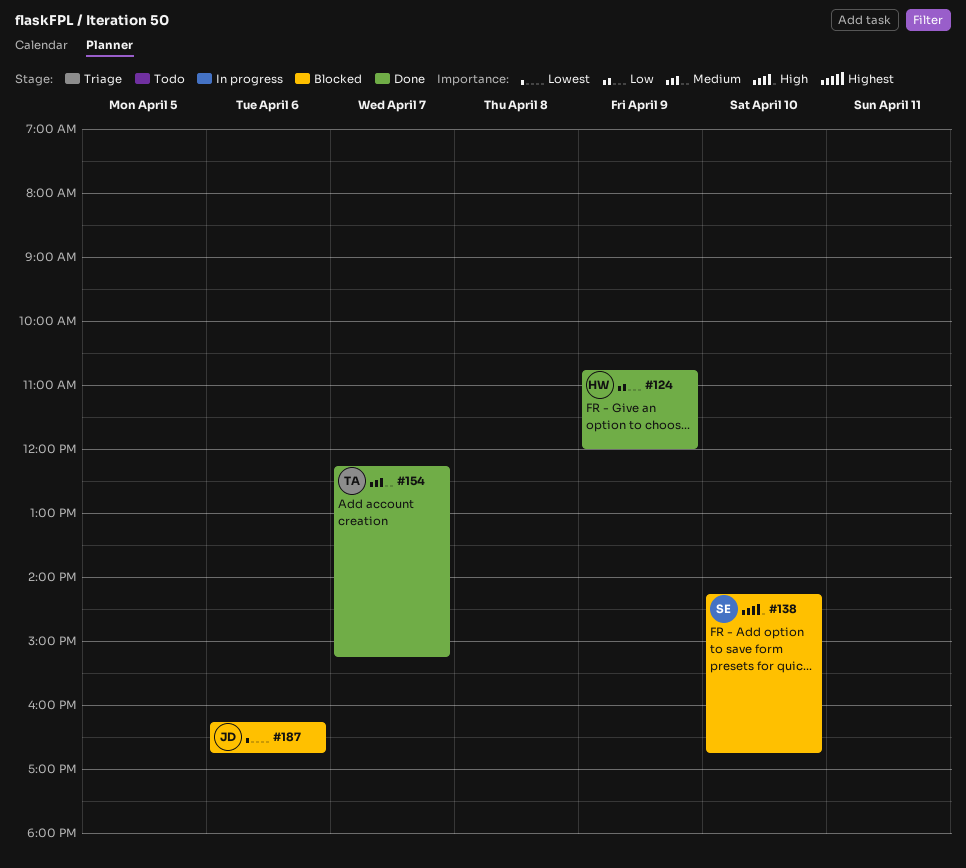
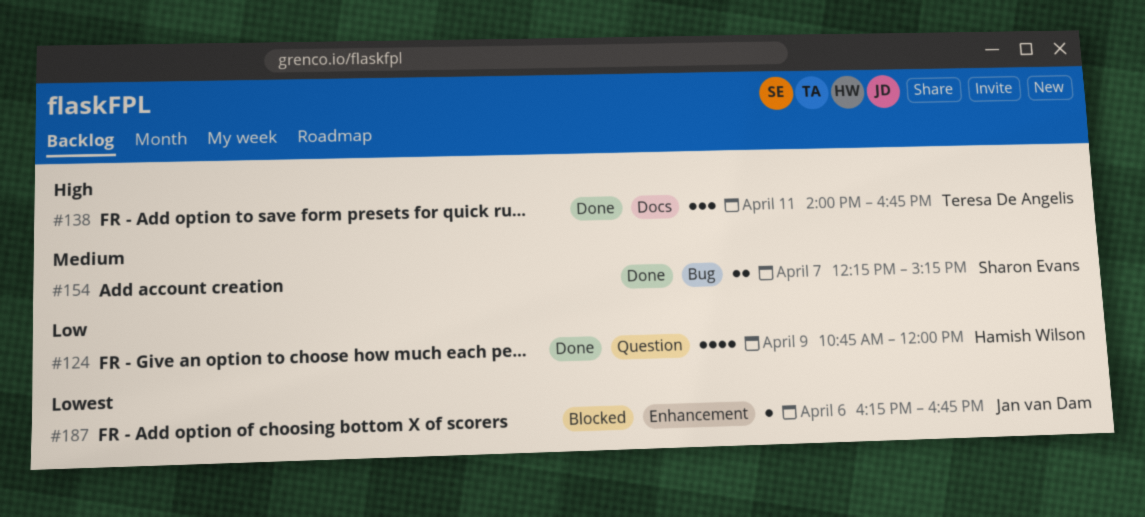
#138, status: Blocked -> Done
#138, owner: Sharon Evans -> Teresa De Angelis
#138, day: Apr 10 -> Apr 11
#138, begins: 14:15 -> 14:00
#154, owner: Teresa De Angelis -> Sharon Evans

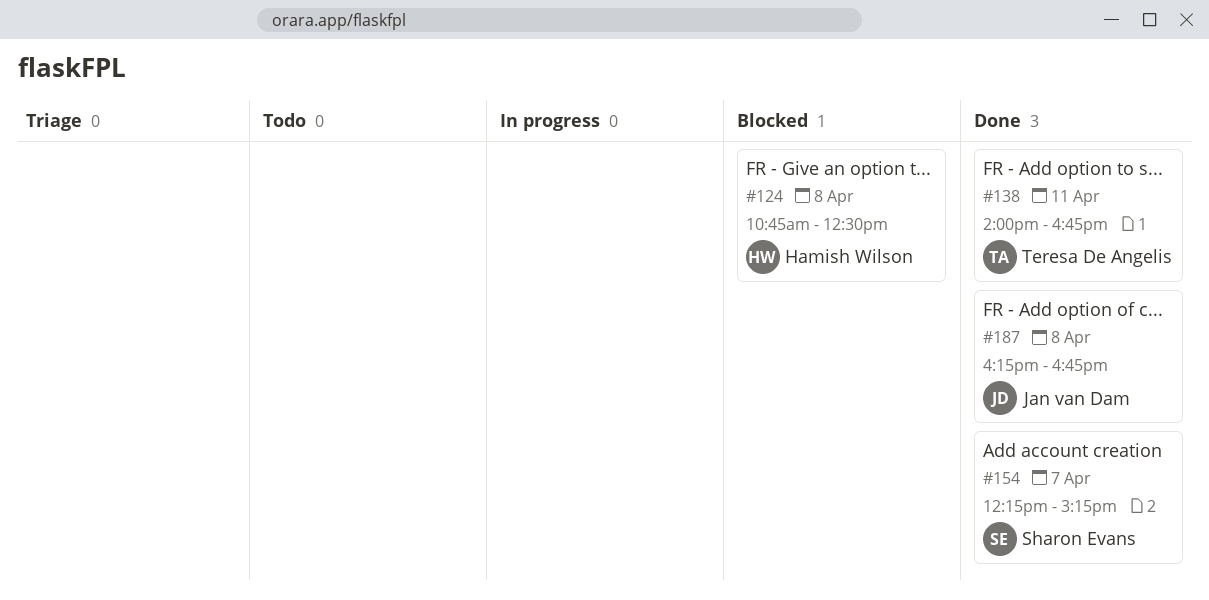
#124, status: Done -> Blocked
#124, day: Apr 9 -> Apr 8
#124, ends: 12:00 -> 12:30
#187, status: Blocked -> Done
#187, day: Apr 6 -> Apr 8

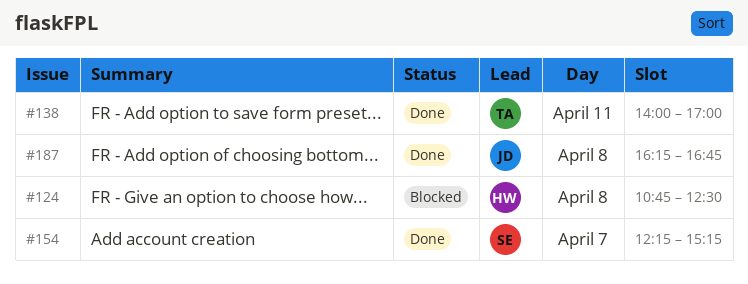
#138, ends: 16:45 -> 17:00

